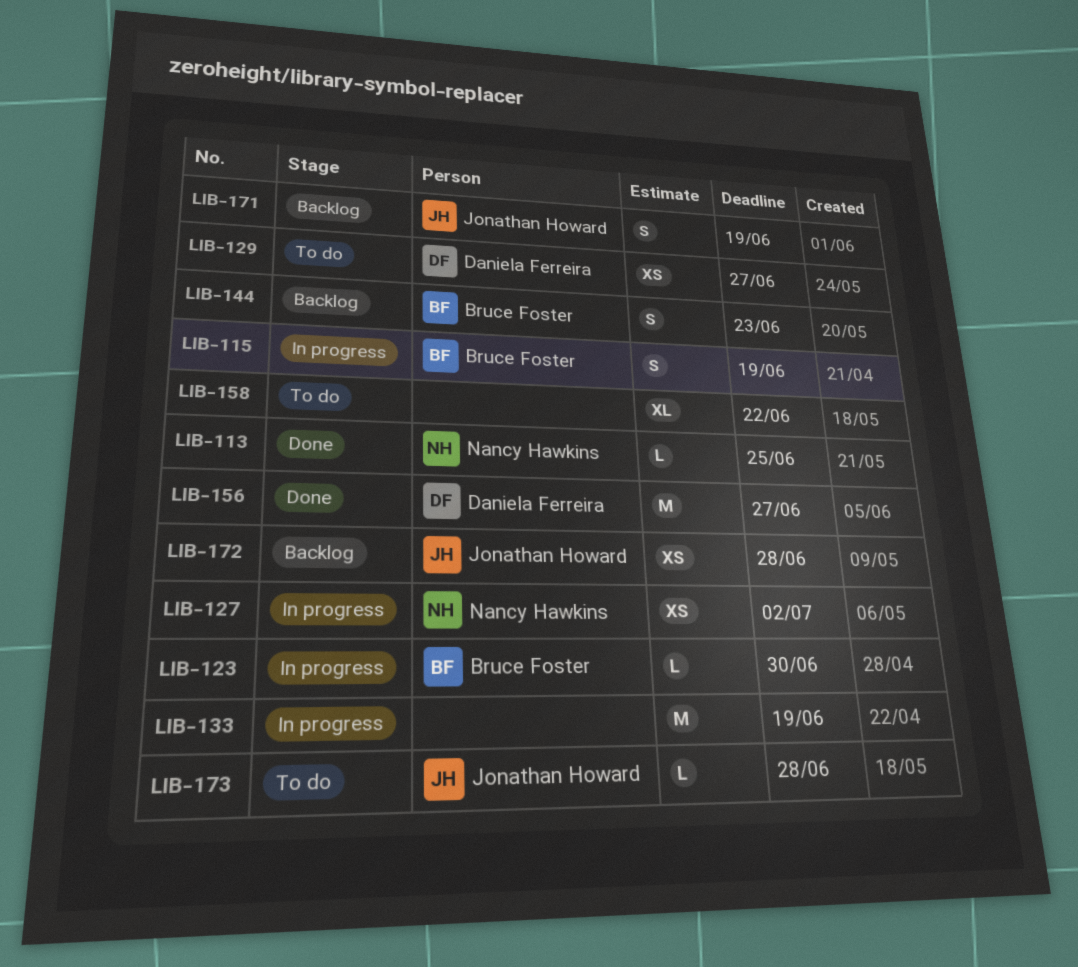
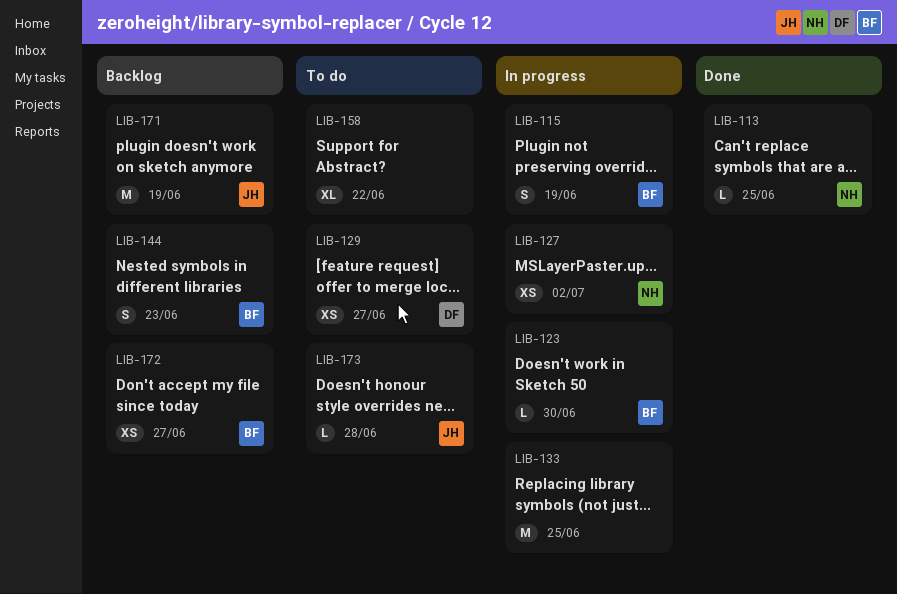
LIB-133, due: Jun 19 -> Jun 25
LIB-156: present -> none
LIB-171, estimate: S -> M
LIB-172, owner: Jonathan Howard -> Bruce Foster
LIB-172, due: Jun 28 -> Jun 27

